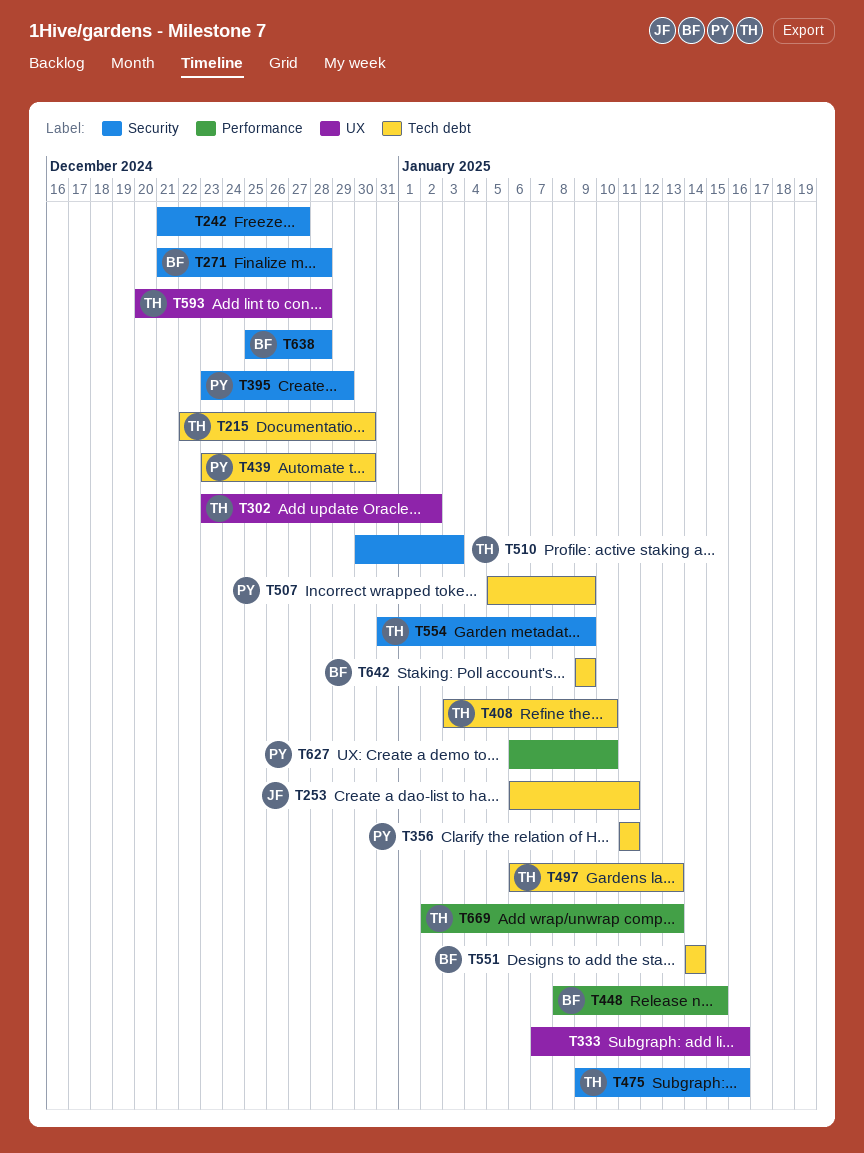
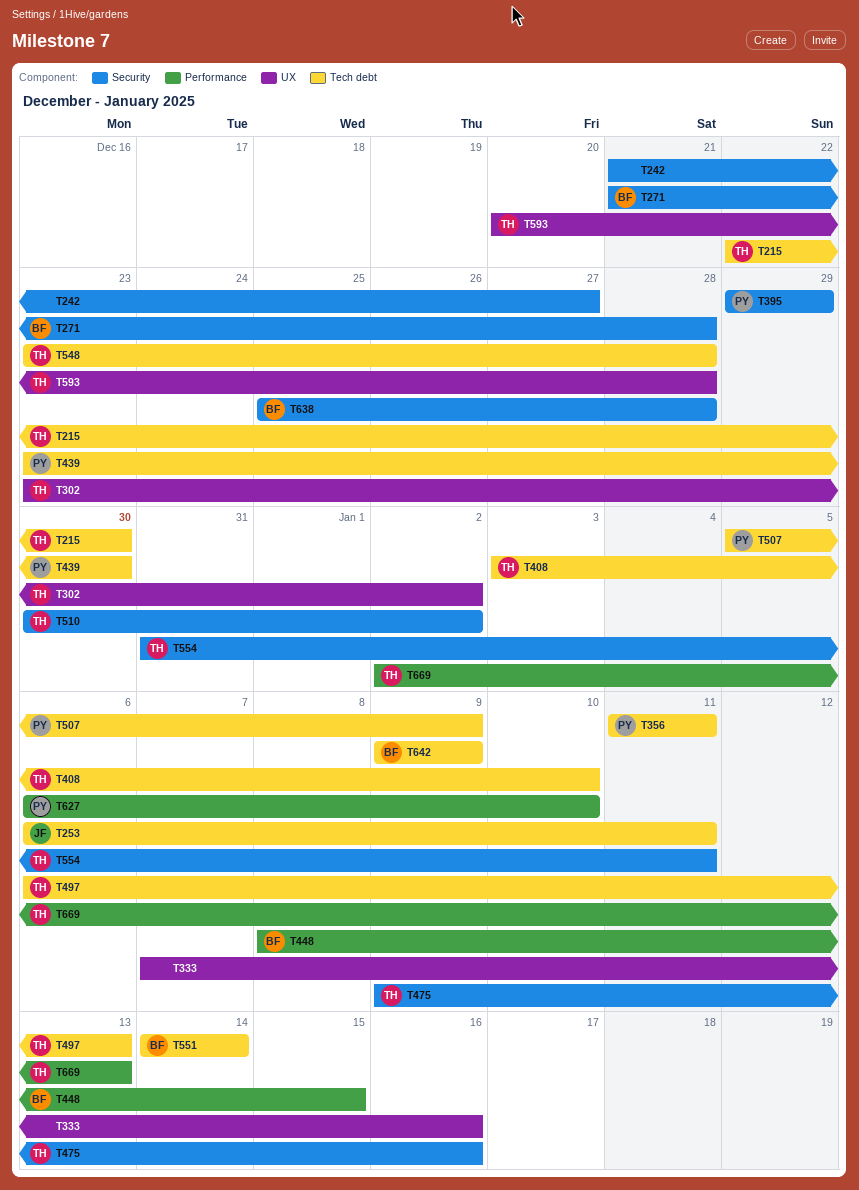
T395, start: Dec 23 -> Dec 29
T510, due: Jan 3 -> Jan 2
T548: none -> present
T554, due: Jan 9 -> Jan 11

